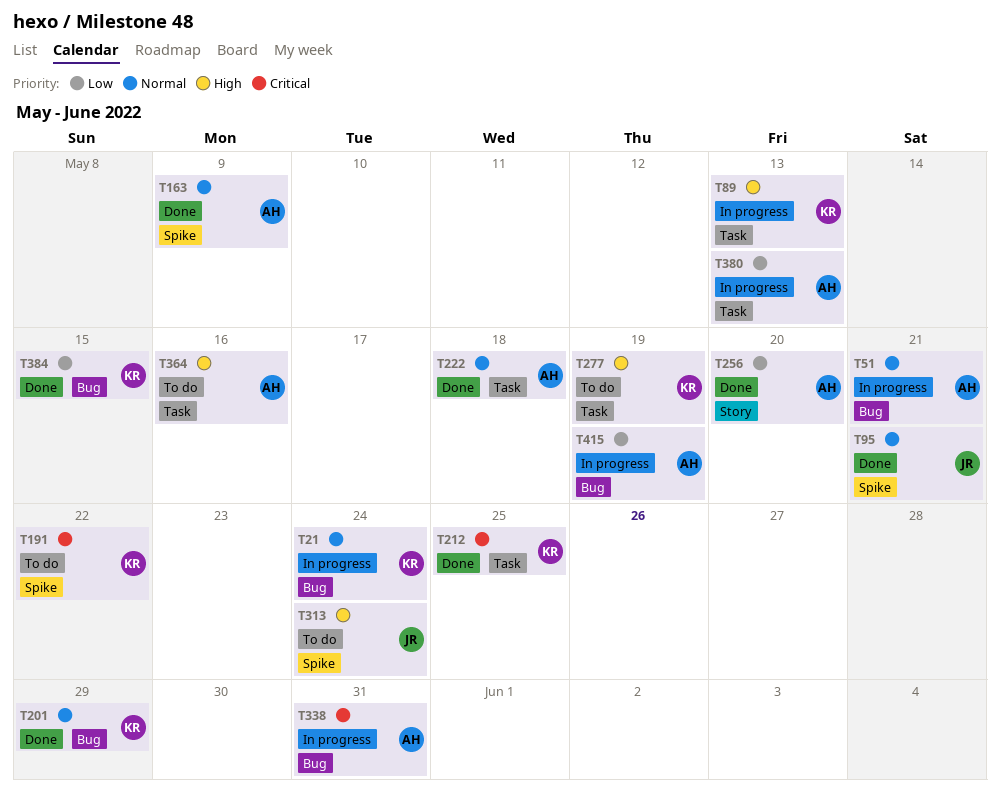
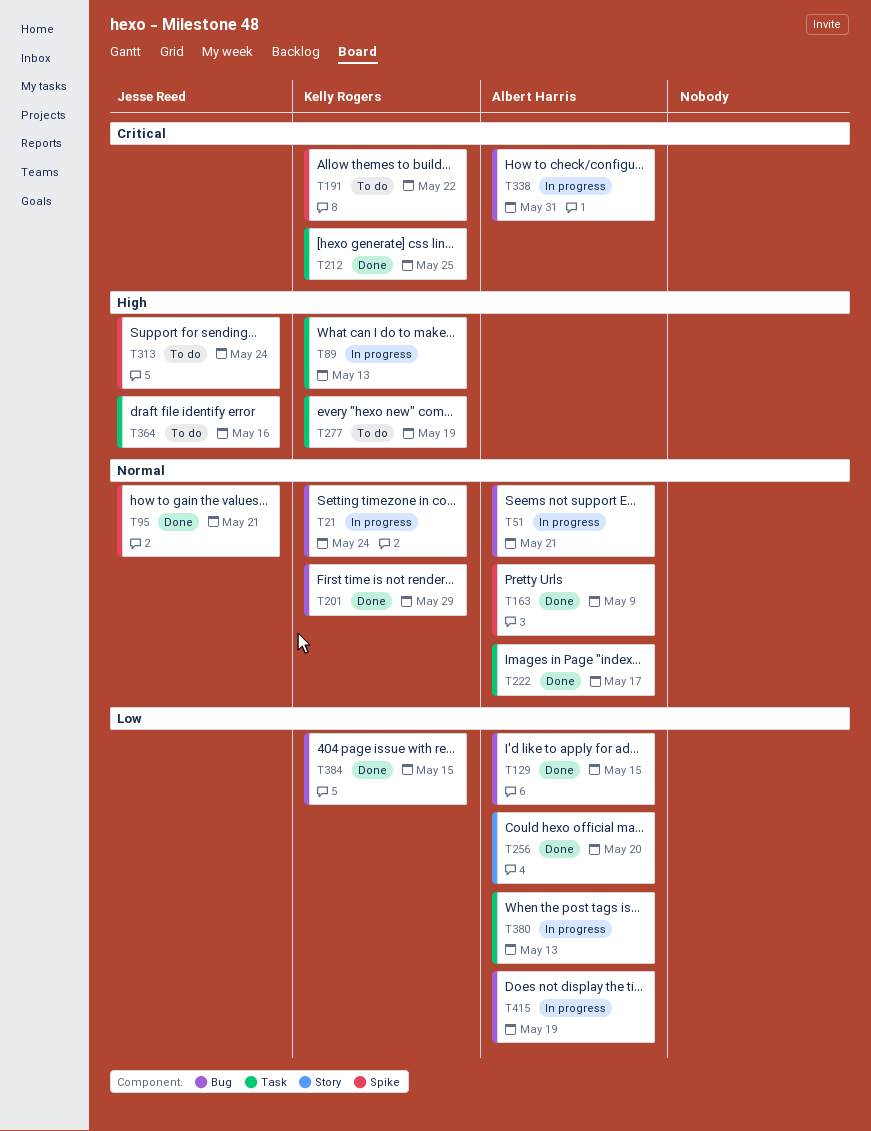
T129: none -> present
T222, due: May 18 -> May 17
T364, owner: Albert Harris -> Jesse Reed

